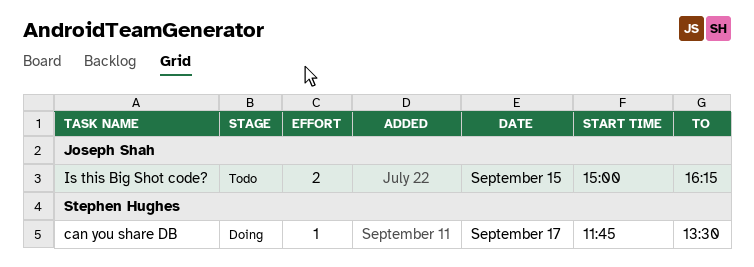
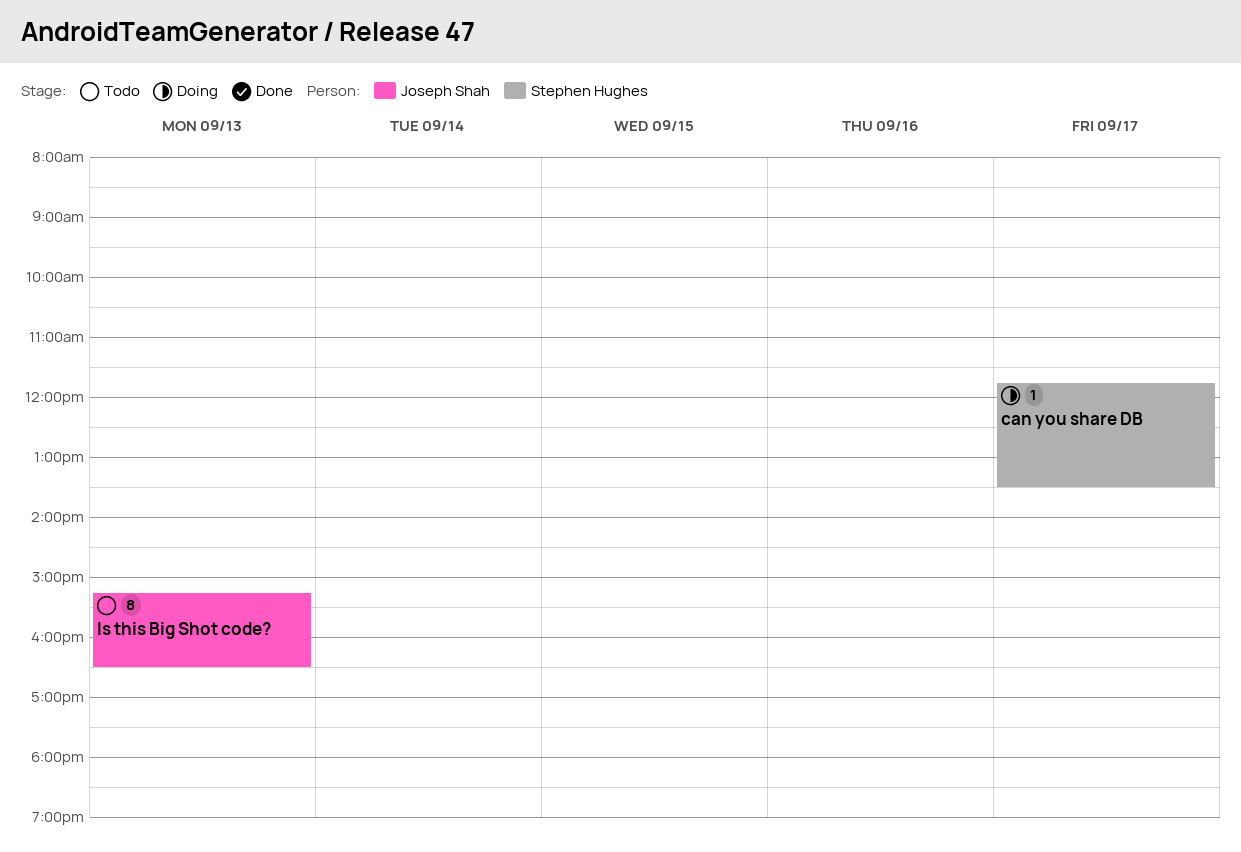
Is this Big Shot code?, estimate: 2 -> 8
Is this Big Shot code?, day: Sep 15 -> Sep 13
Is this Big Shot code?, begins: 15:00 -> 15:15
Is this Big Shot code?, ends: 16:15 -> 16:30

